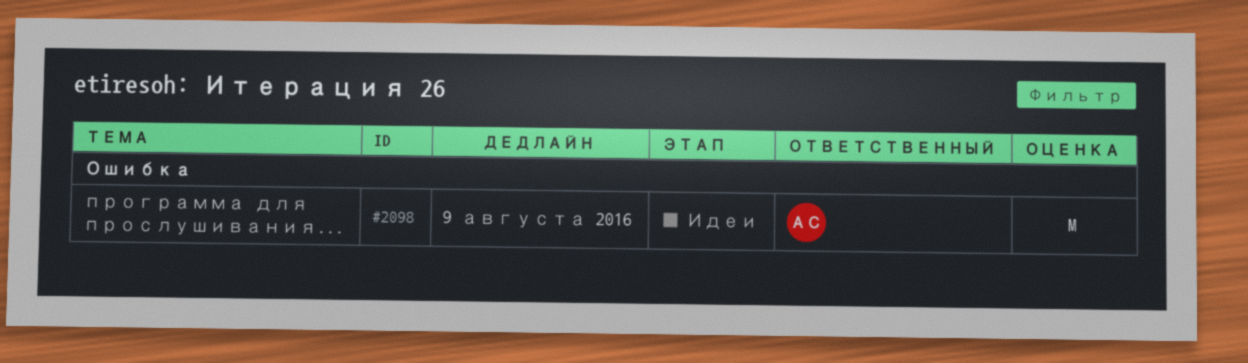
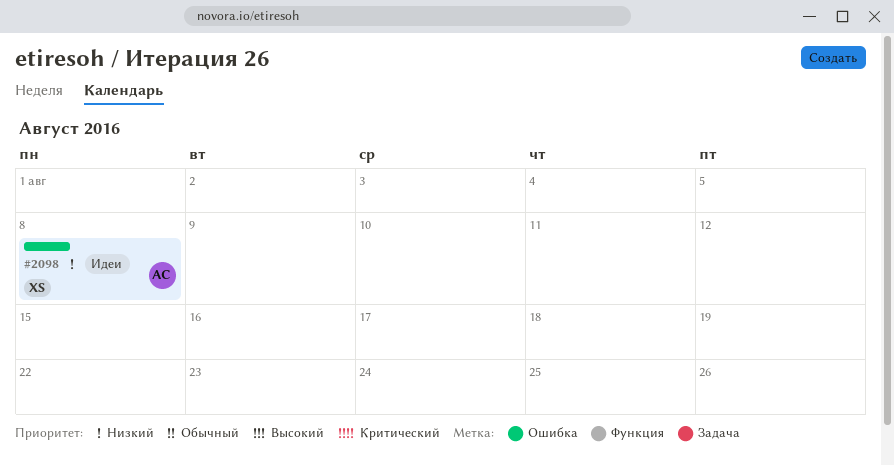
#2098, estimate: M -> XS
#2098, due: Aug 9 -> Aug 8

